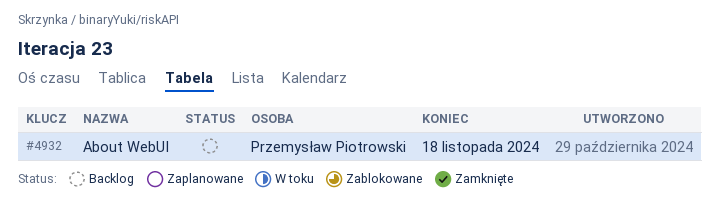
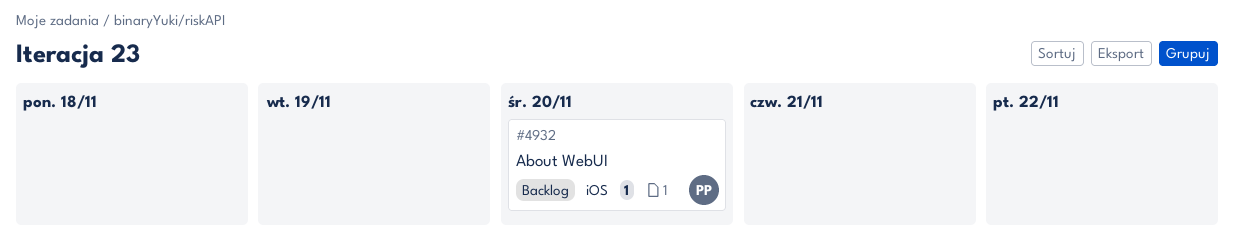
#4932, due: Nov 18 -> Nov 20

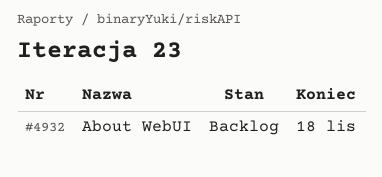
#4932, due: Nov 20 -> Nov 18

